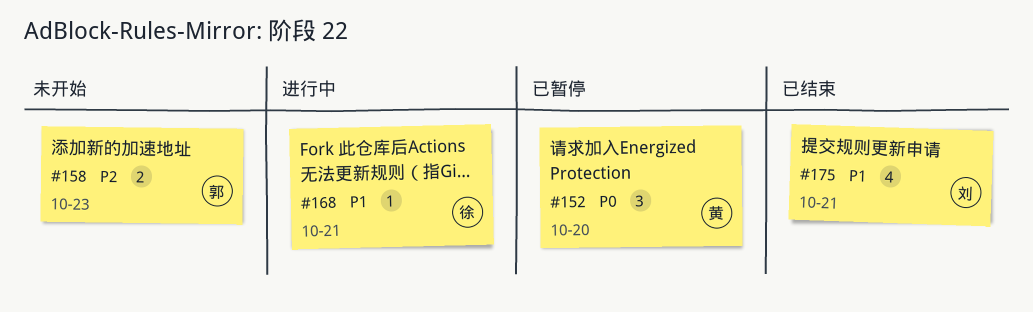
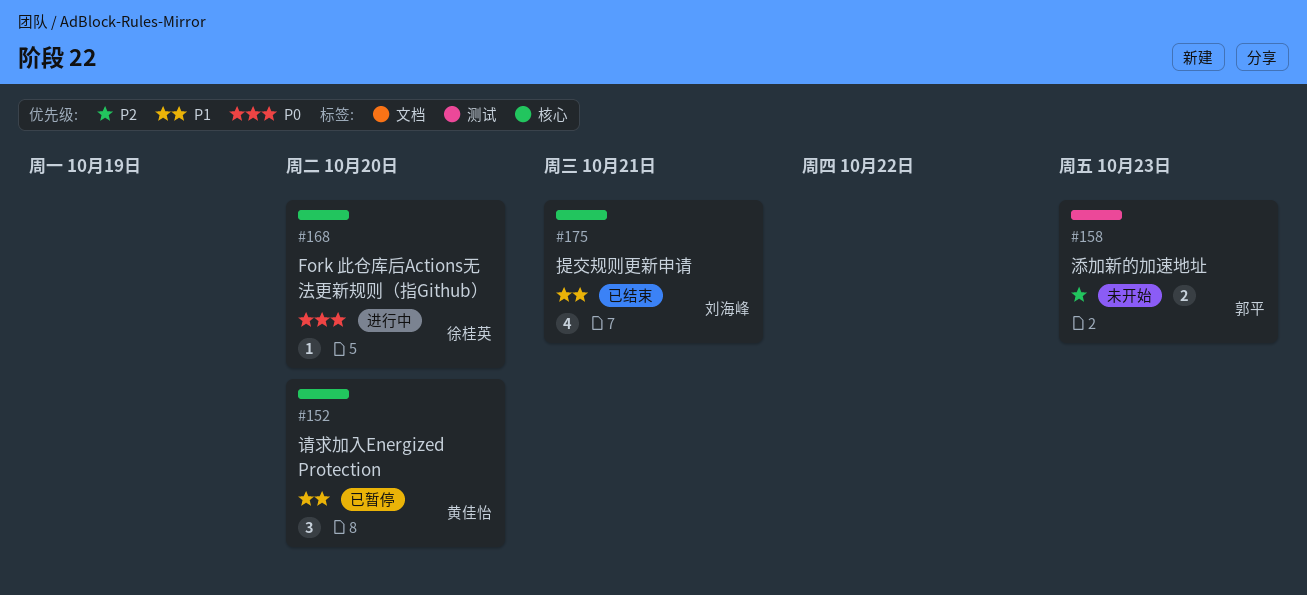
#152, priority: P0 -> P1
#168, priority: P1 -> P0
#168, due: Oct 21 -> Oct 20

